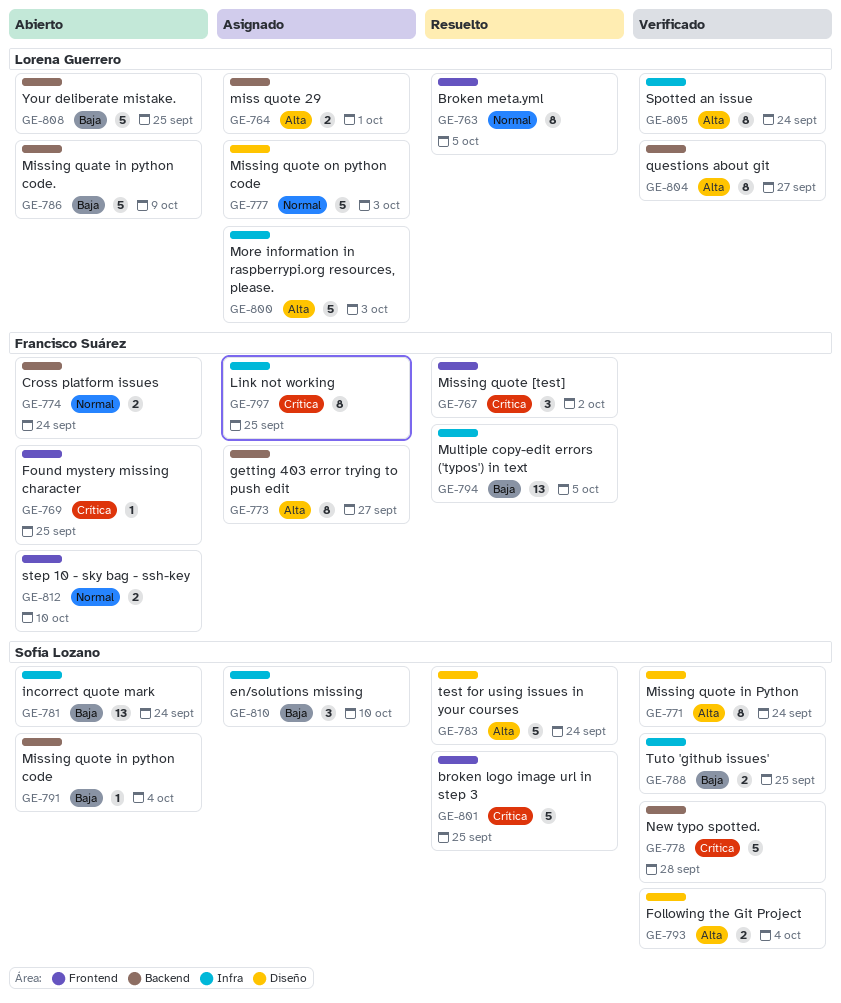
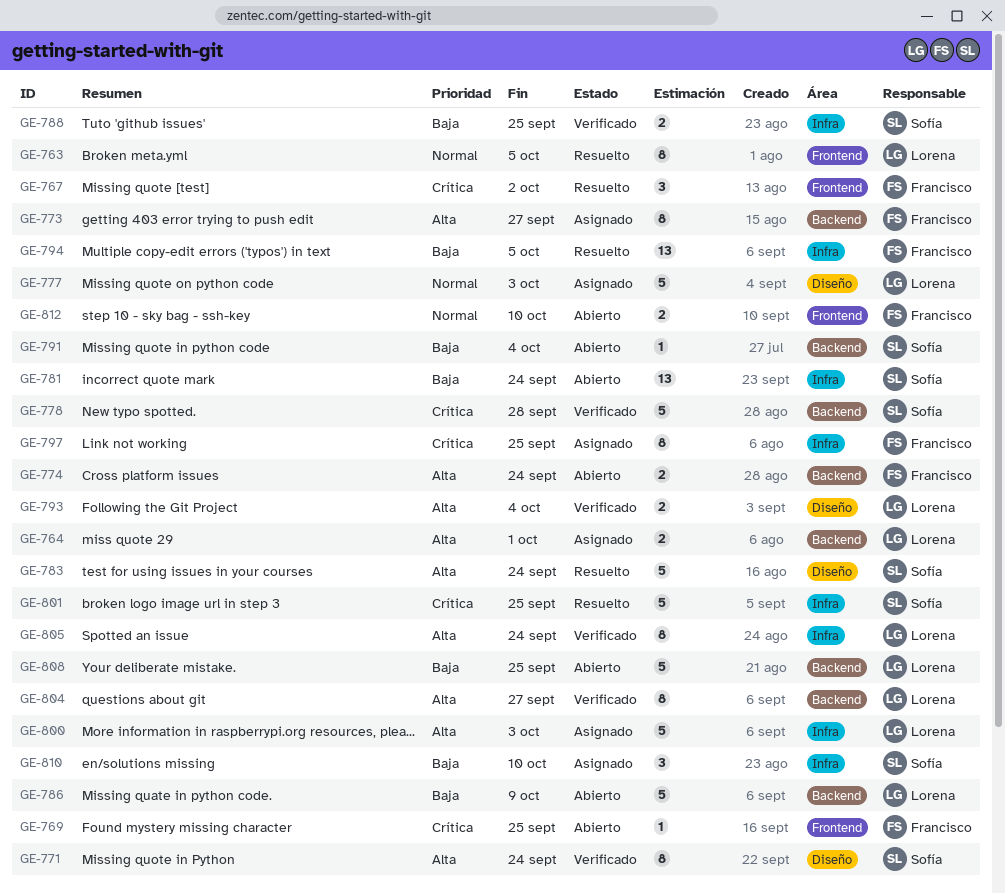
GE-774, priority: Normal -> Alta
GE-793, owner: Sofía Lozano -> Lorena Guerrero
GE-801, label: Frontend -> Infra

